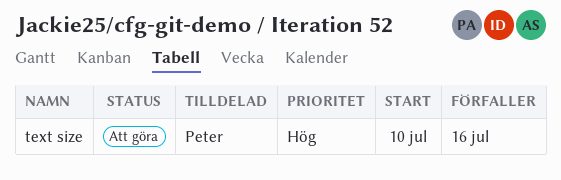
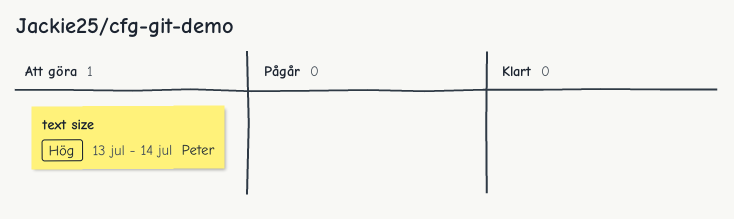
text size, start: Jul 10 -> Jul 13
text size, due: Jul 16 -> Jul 14

